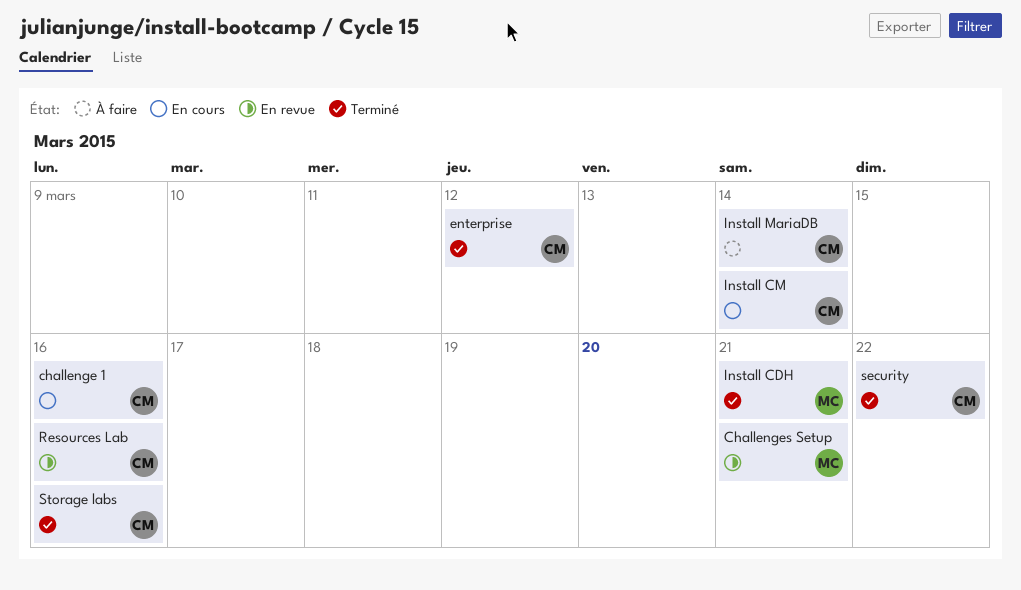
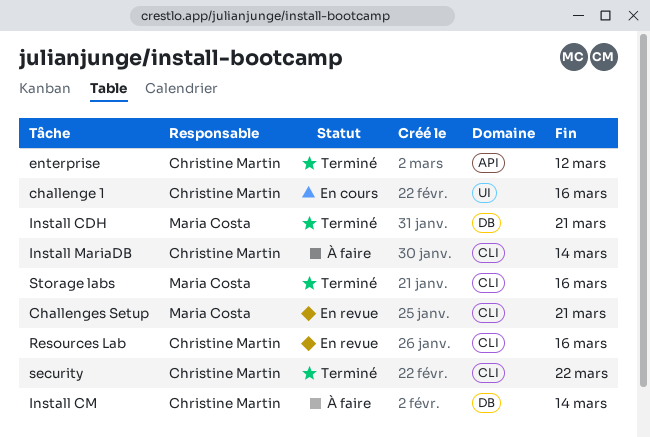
Install CM, status: En cours -> À faire
Storage labs, owner: Christine Martin -> Maria Costa

